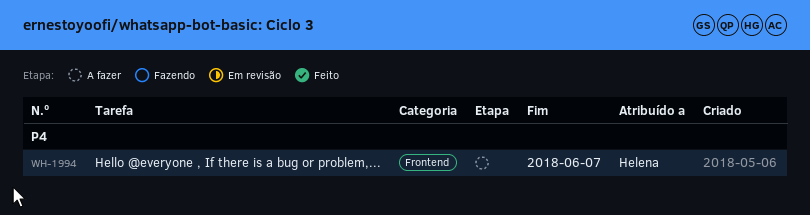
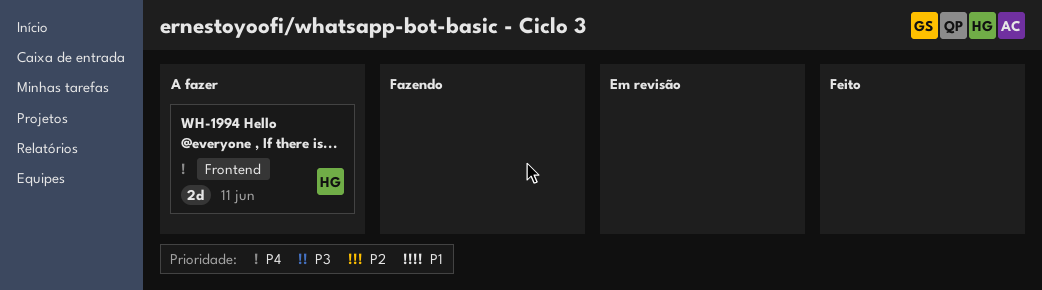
WH-1994, due: Jun 7 -> Jun 11

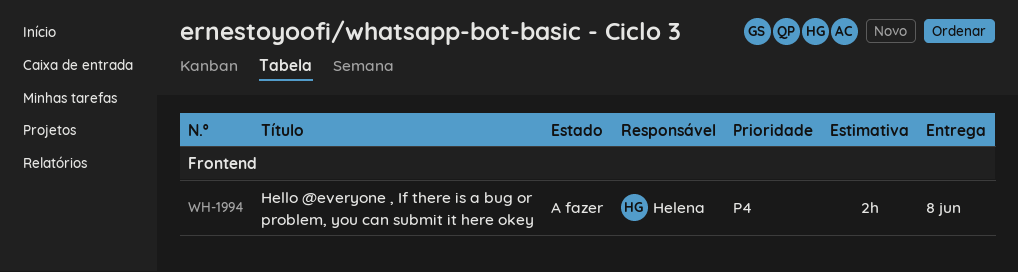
WH-1994, estimate: 2d -> 2h
WH-1994, due: Jun 11 -> Jun 8

